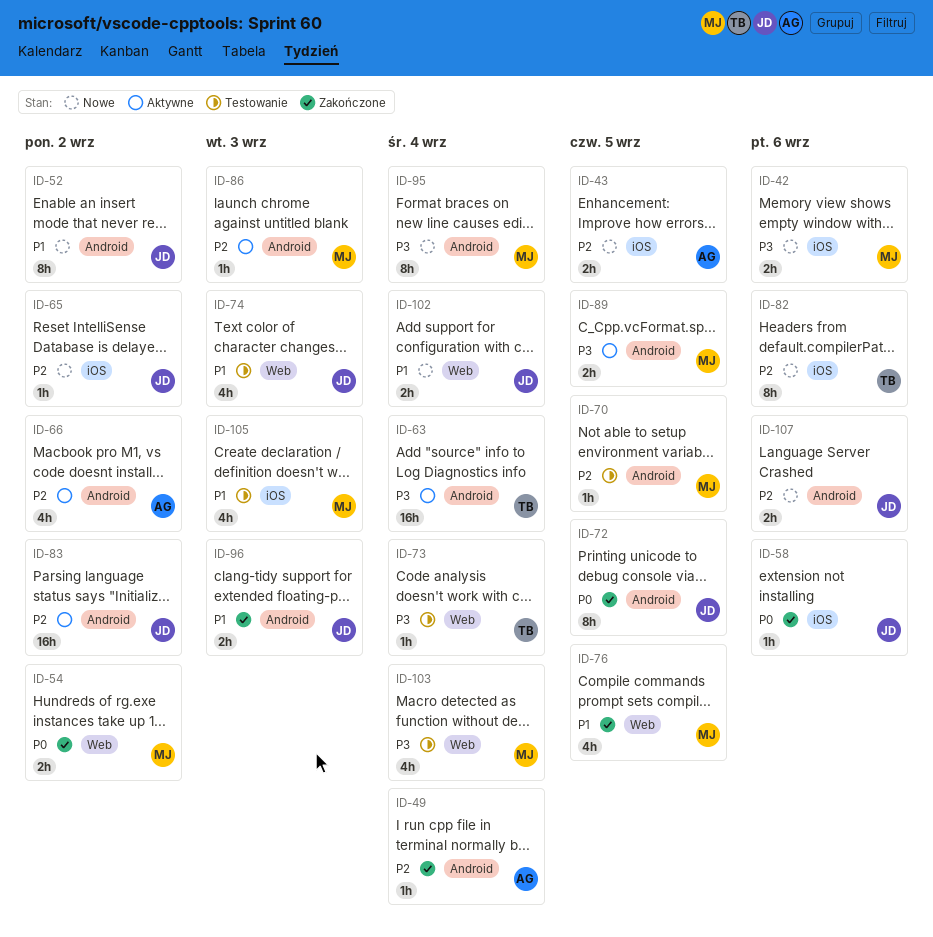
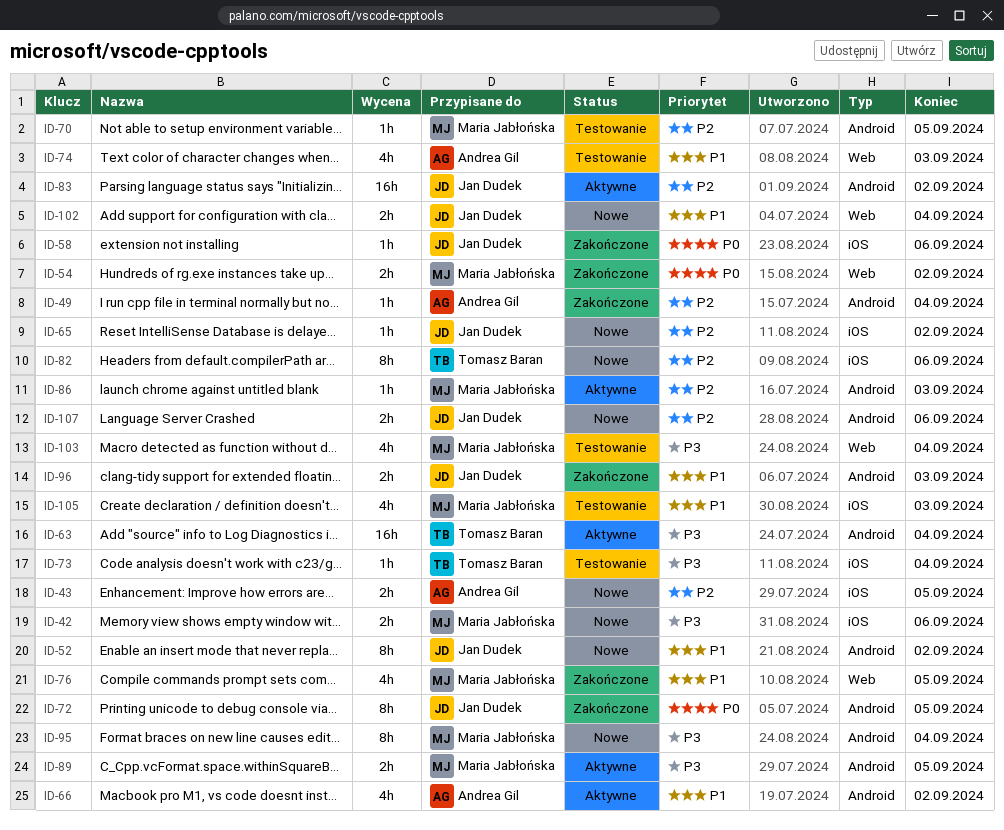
ID-66, priority: P2 -> P1
ID-73, label: Web -> iOS
ID-74, owner: Jan Dudek -> Andrea Gil

